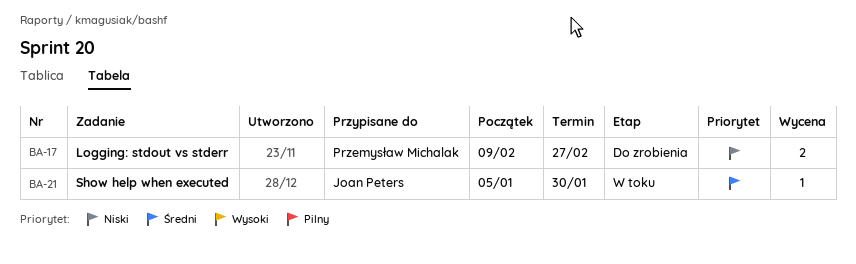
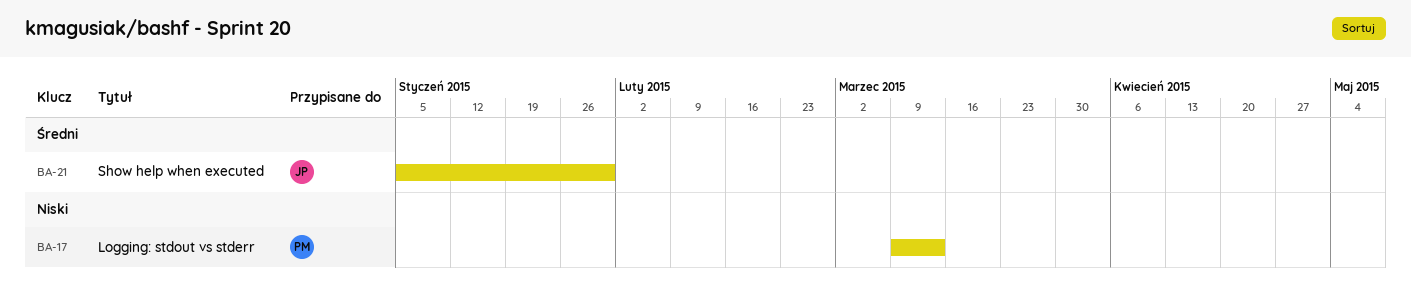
BA-17, start: Feb 9 -> Mar 9
BA-17, due: Feb 27 -> Mar 13

